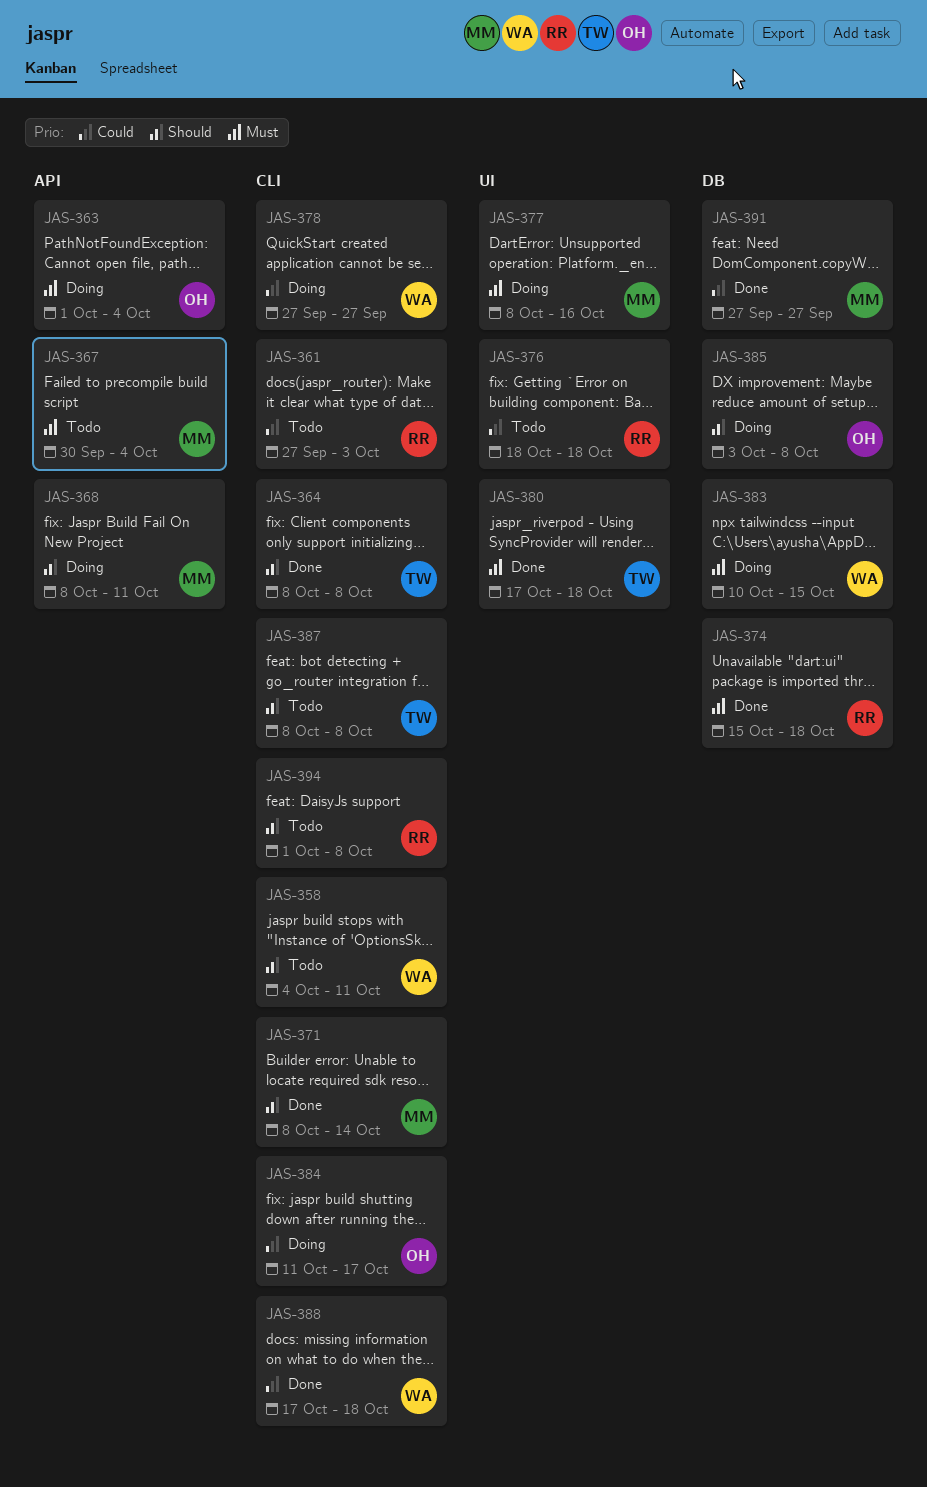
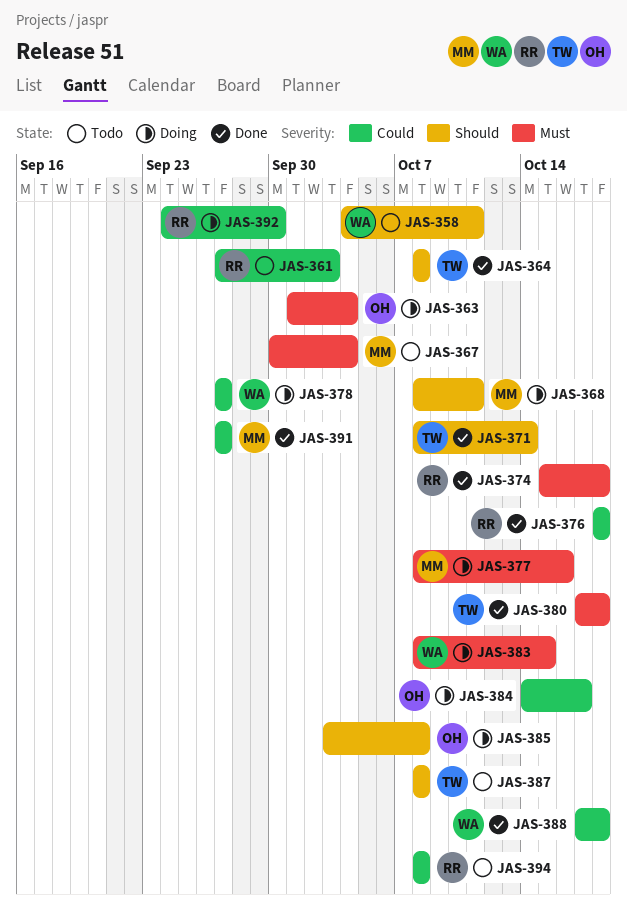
JAS-371, owner: MM -> TW
JAS-376, status: Todo -> Done
JAS-383, start: Oct 10 -> Oct 8
JAS-384, start: Oct 11 -> Oct 14
JAS-392: none -> present
JAS-394, priority: Should -> Could
JAS-394, start: Oct 1 -> Oct 8

